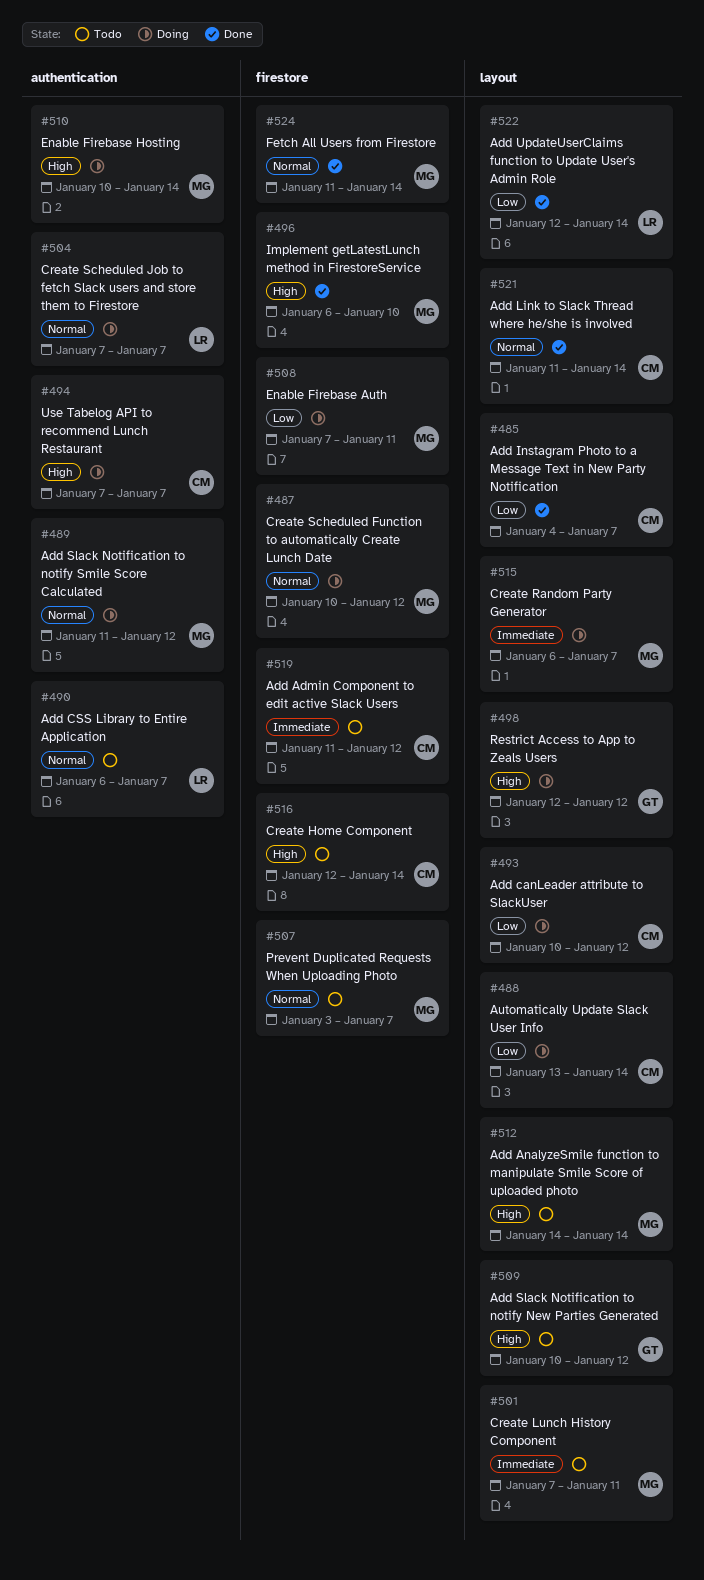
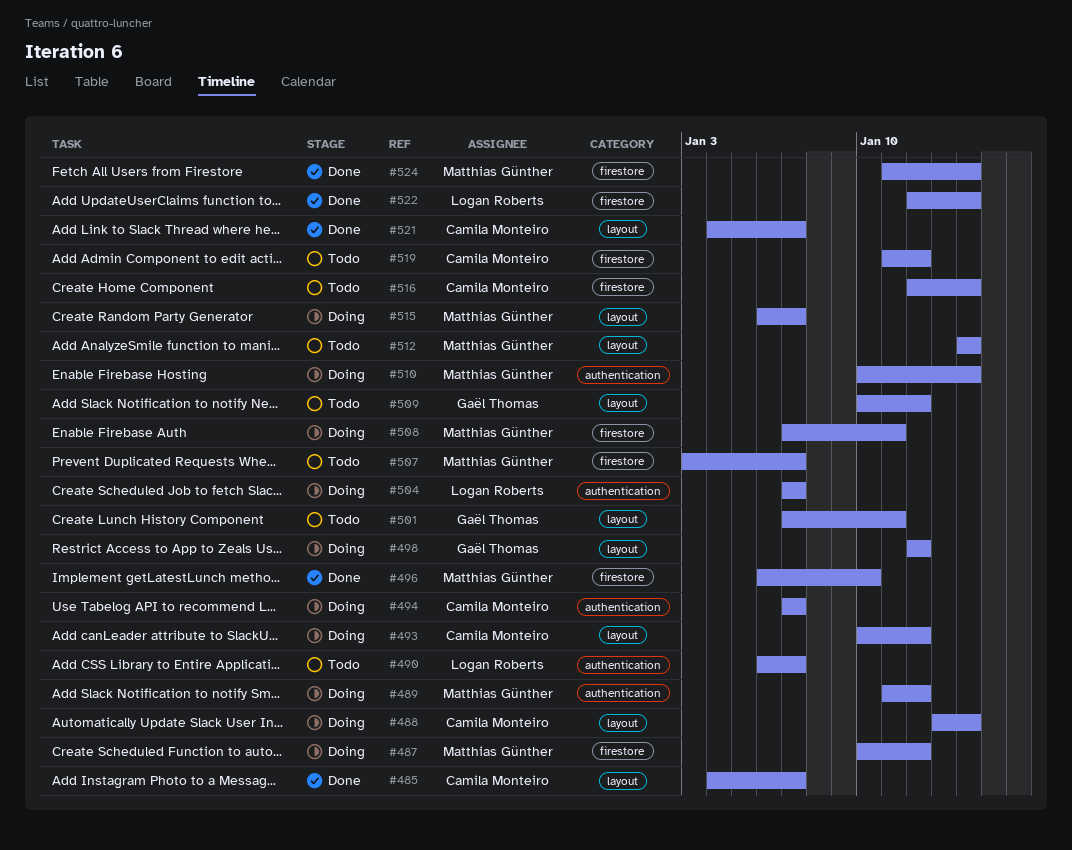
#501, owner: Matthias Günther -> Gaël Thomas
#521, start: Jan 11 -> Jan 4
#521, due: Jan 14 -> Jan 7
#522, label: layout -> firestore

